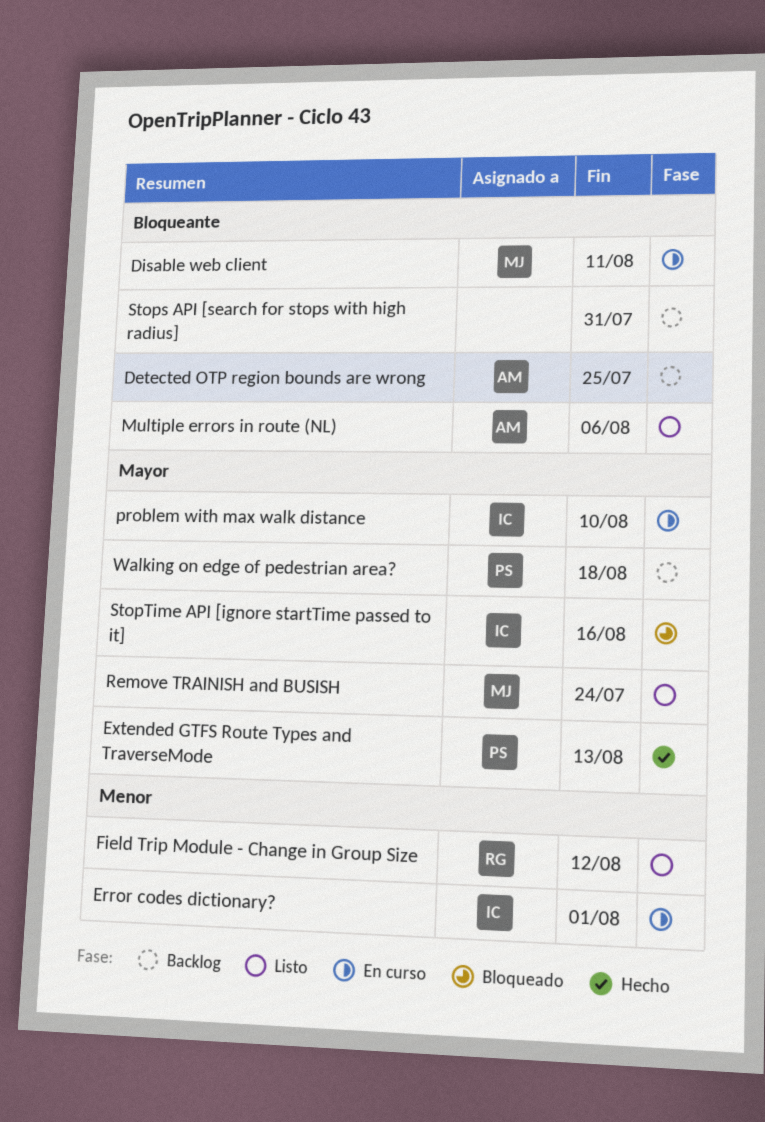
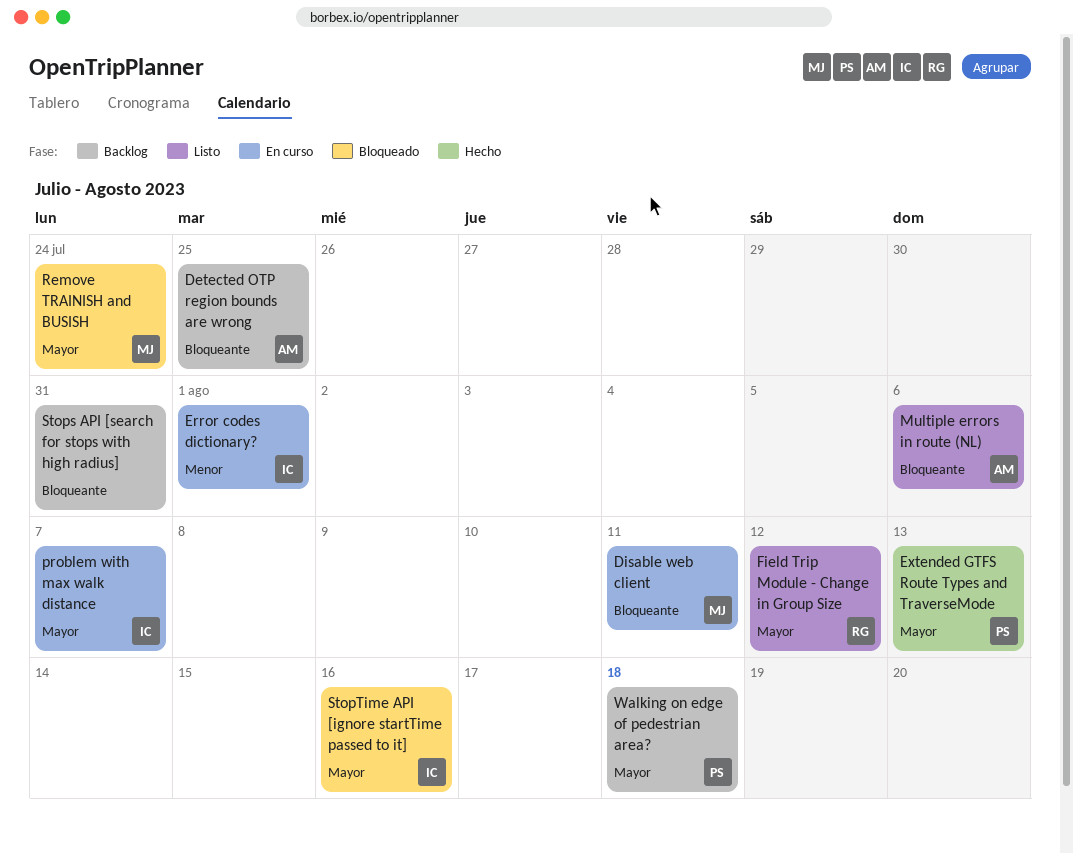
Field Trip Module - Change in Group Size, priority: Menor -> Mayor
problem with max walk distance, due: Aug 10 -> Aug 7
Remove TRAINISH and BUSISH, status: Listo -> Bloqueado

